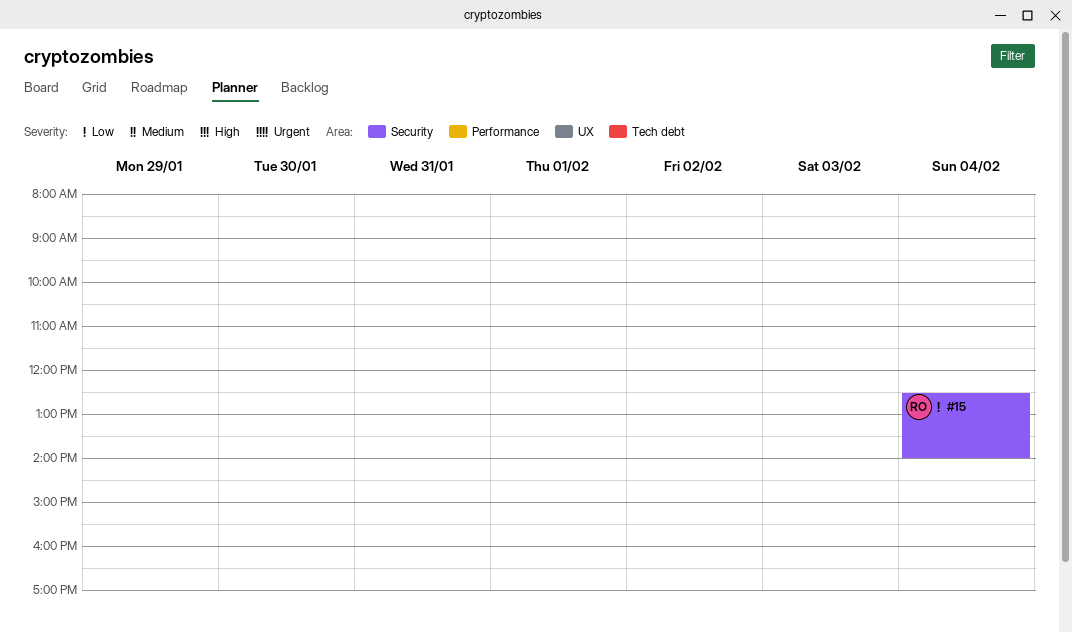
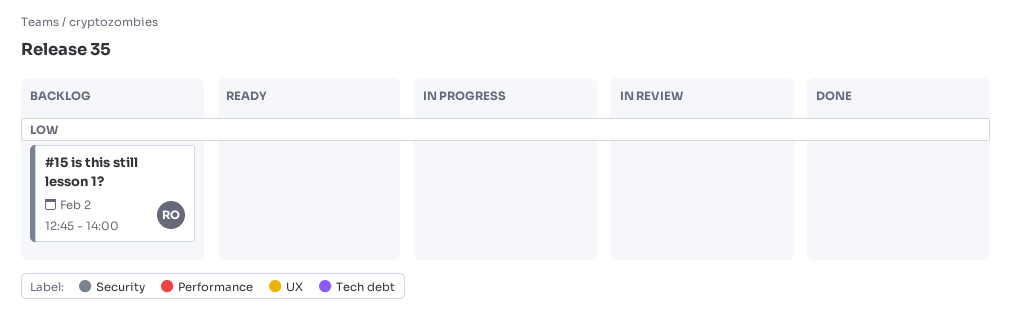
#15, day: Feb 4 -> Feb 2
#15, begins: 12:30 -> 12:45

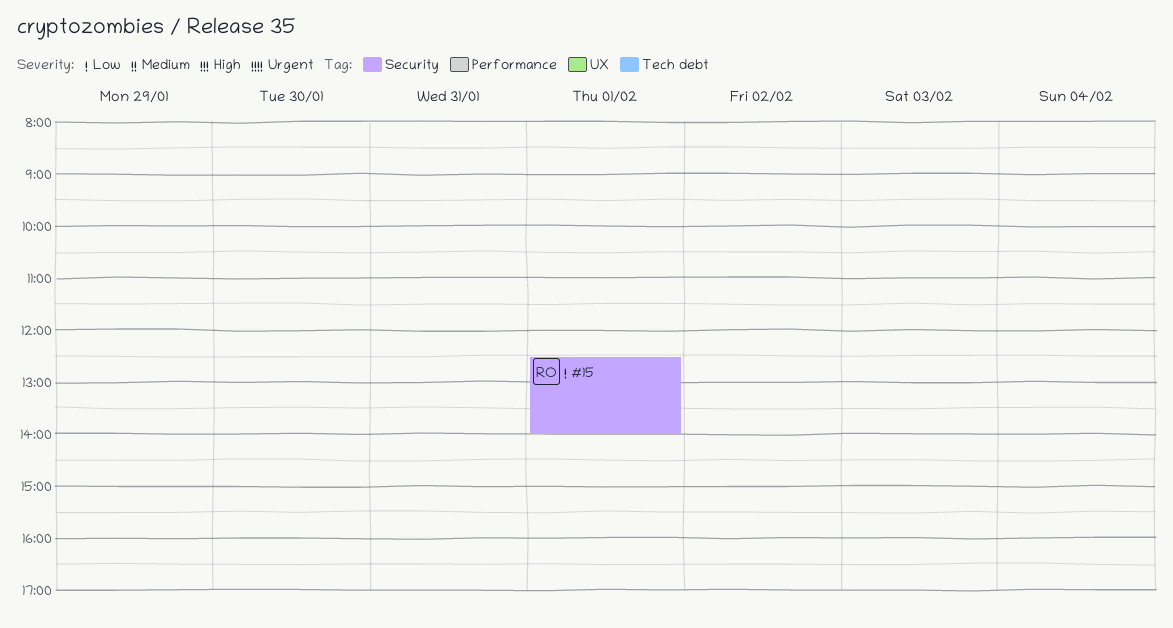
#15, day: Feb 2 -> Feb 1
#15, begins: 12:45 -> 12:30

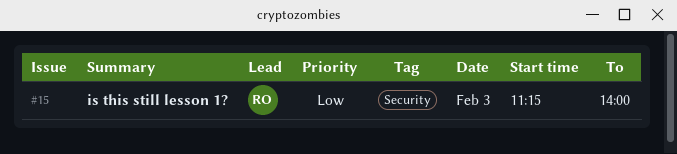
#15, day: Feb 1 -> Feb 3
#15, begins: 12:30 -> 11:15

